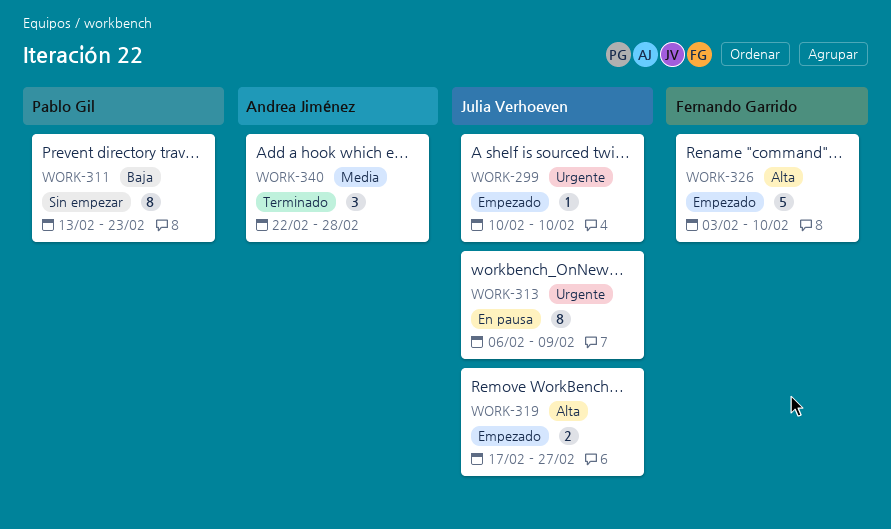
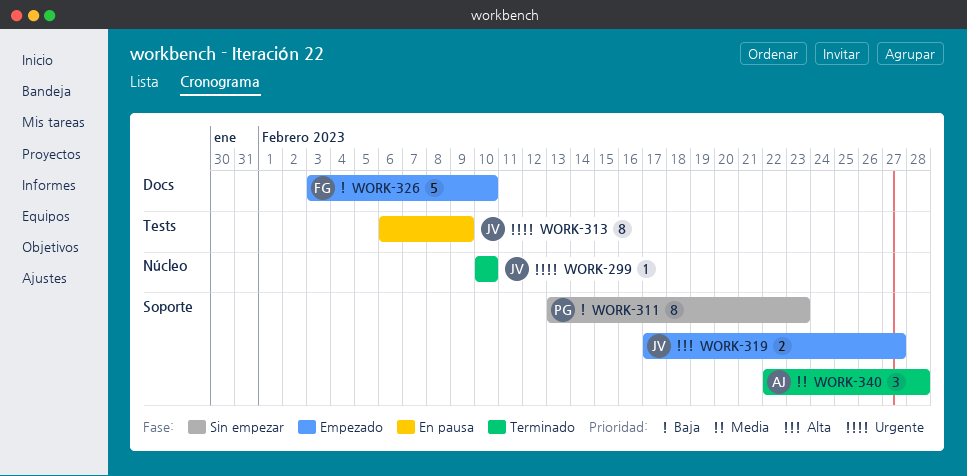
WORK-299, status: Empezado -> Terminado
WORK-326, priority: Alta -> Baja

